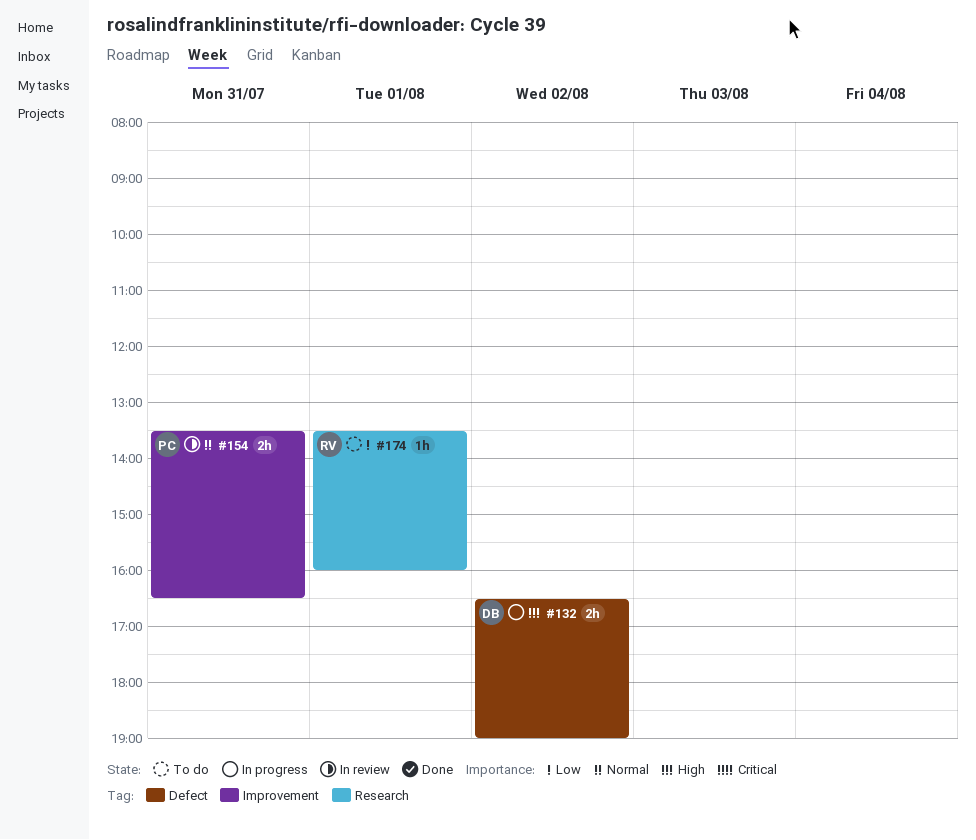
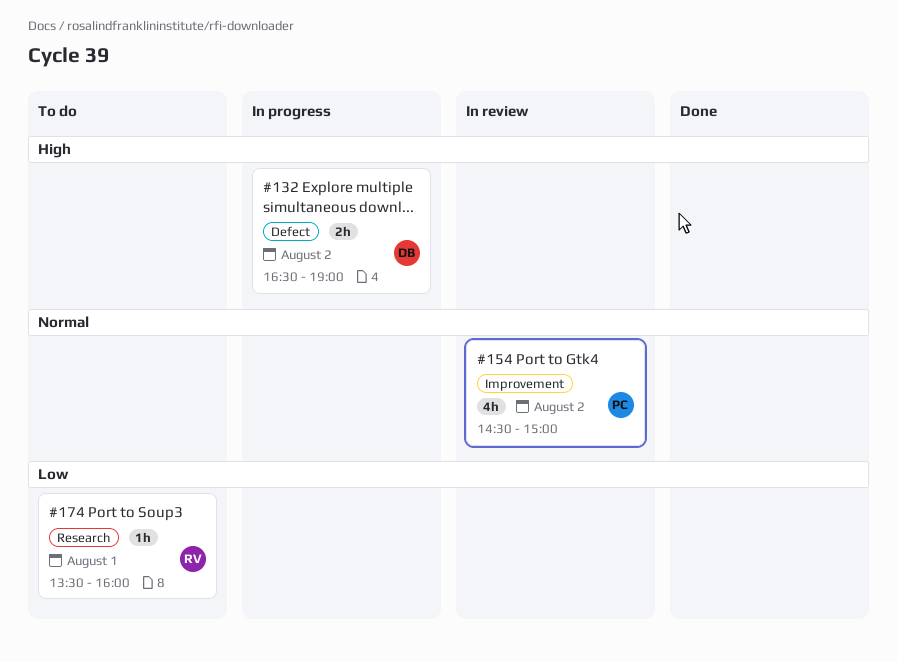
#154, estimate: 2h -> 4h
#154, day: Jul 31 -> Aug 2
#154, begins: 13:30 -> 14:30
#154, ends: 16:30 -> 15:00

